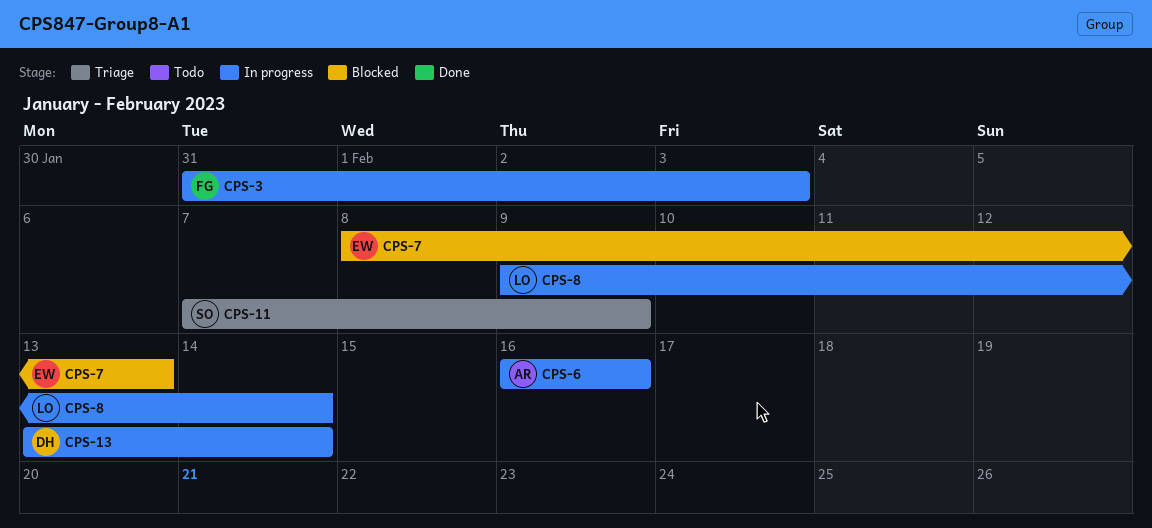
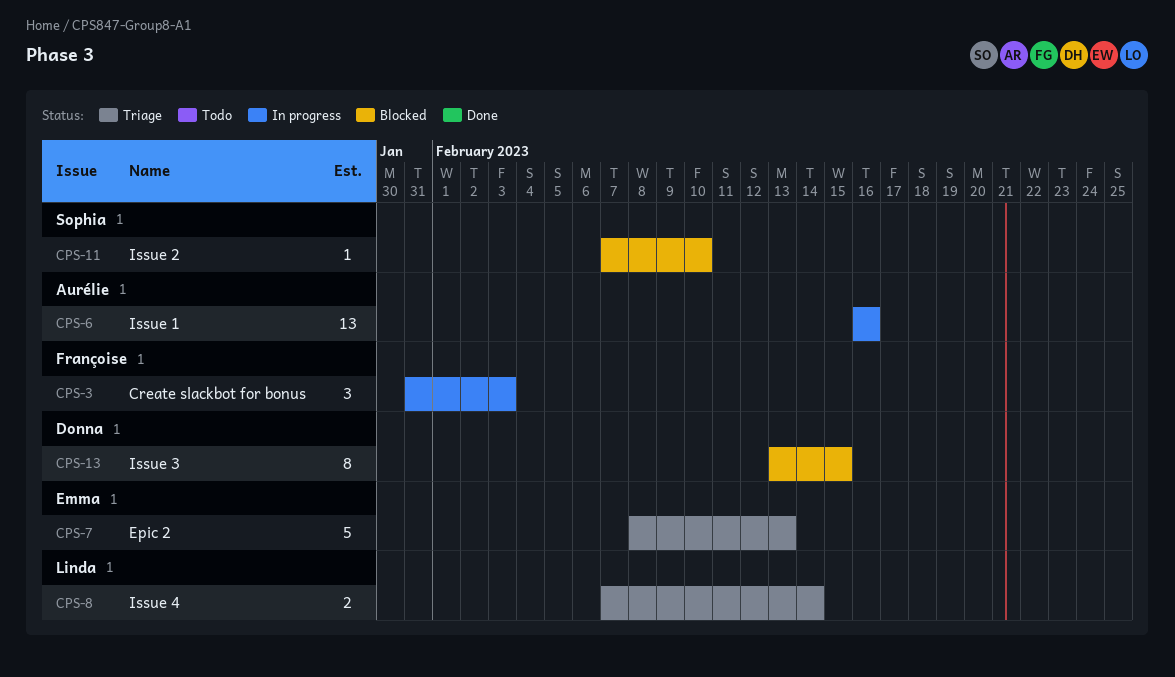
CPS-7, status: Blocked -> Triage
CPS-8, status: In progress -> Triage
CPS-8, start: Feb 9 -> Feb 7
CPS-11, status: Triage -> Blocked
CPS-11, due: Feb 9 -> Feb 10
CPS-13, status: In progress -> Blocked
CPS-13, due: Feb 14 -> Feb 15

